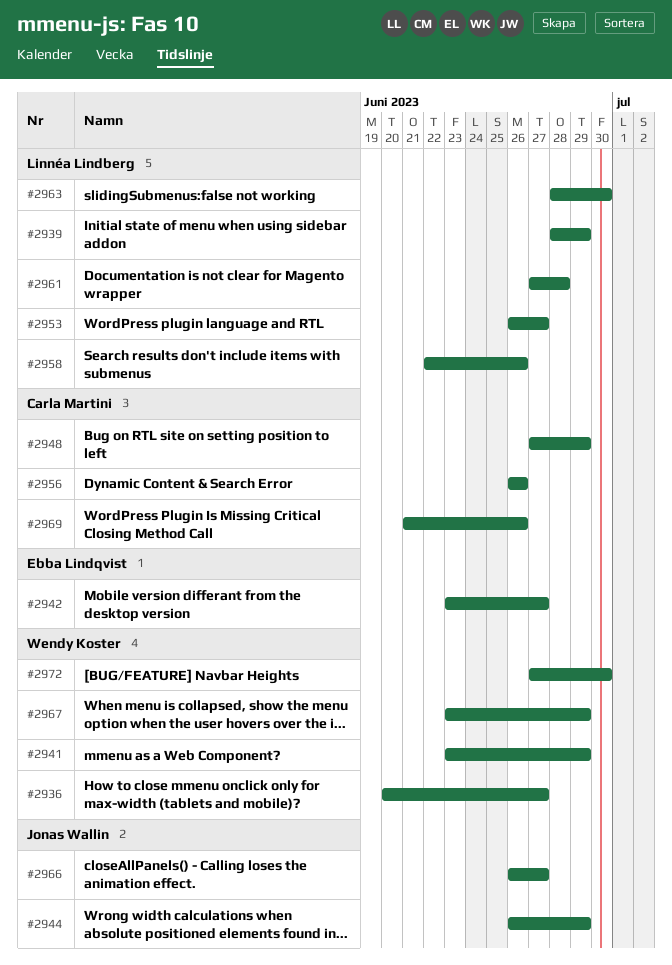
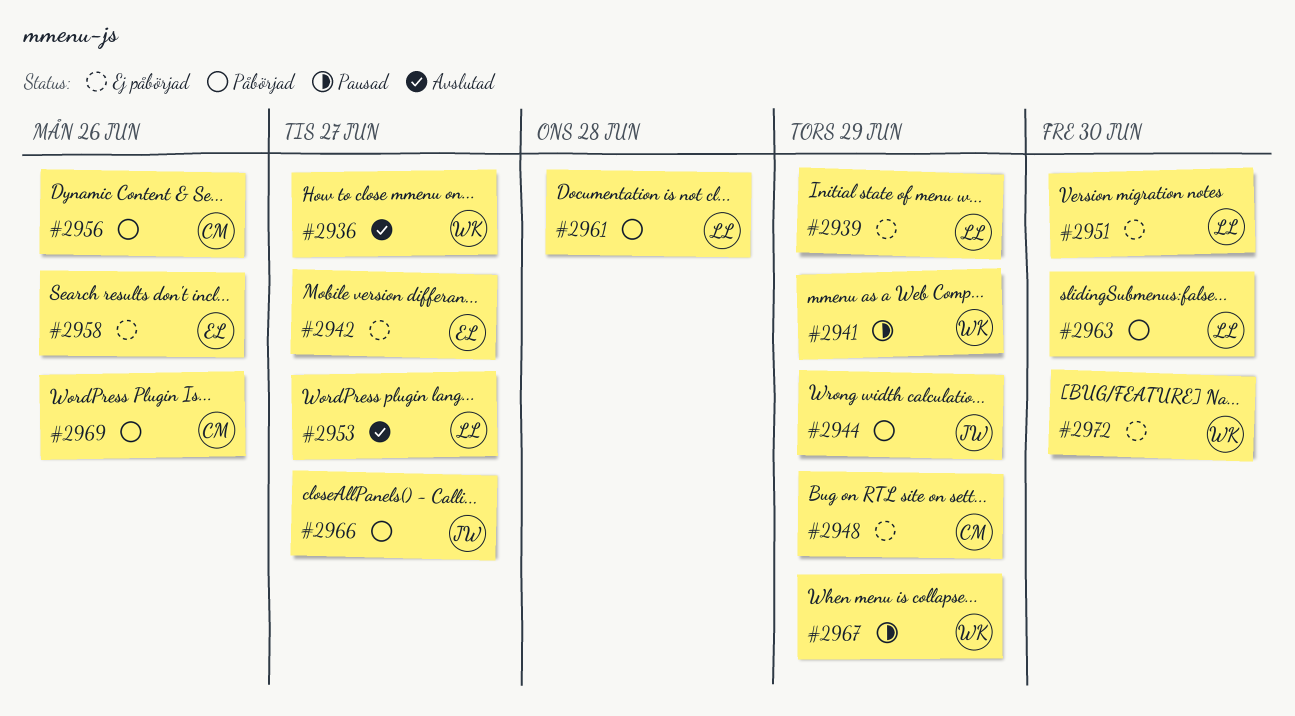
#2951: none -> present
#2958, owner: Linnéa Lindberg -> Ebba Lindqvist

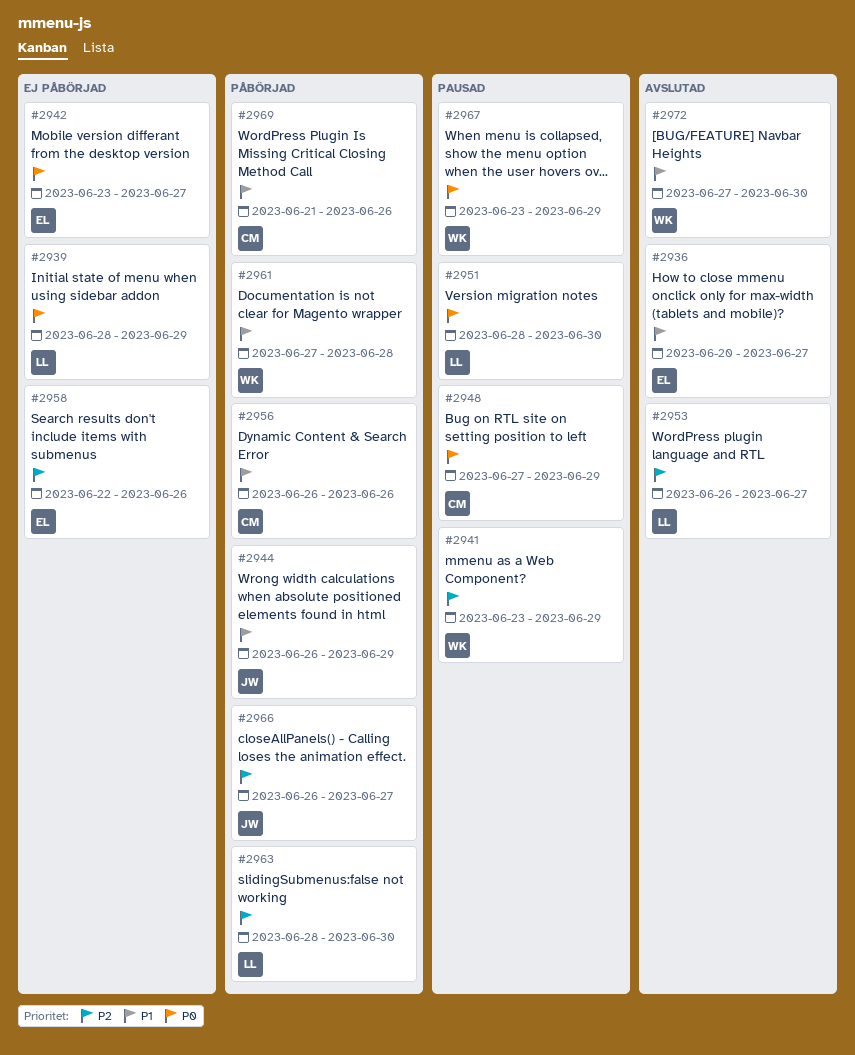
#2936, owner: WK -> EL
#2948, status: Ej påbörjad -> Pausad
#2951, status: Ej påbörjad -> Pausad
#2961, owner: LL -> WK
#2972, status: Ej påbörjad -> Avslutad

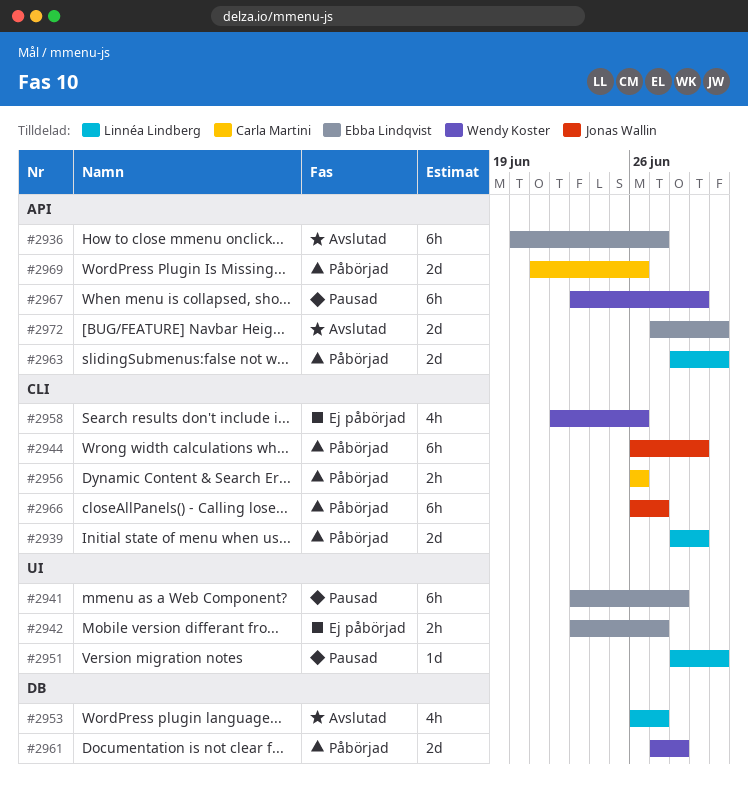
#2939, status: Ej påbörjad -> Påbörjad
#2941, owner: Wendy Koster -> Ebba Lindqvist
#2941, due: Jun 29 -> Jun 28
#2948: present -> none
#2958, owner: Ebba Lindqvist -> Wendy Koster
#2972, owner: Wendy Koster -> Ebba Lindqvist

